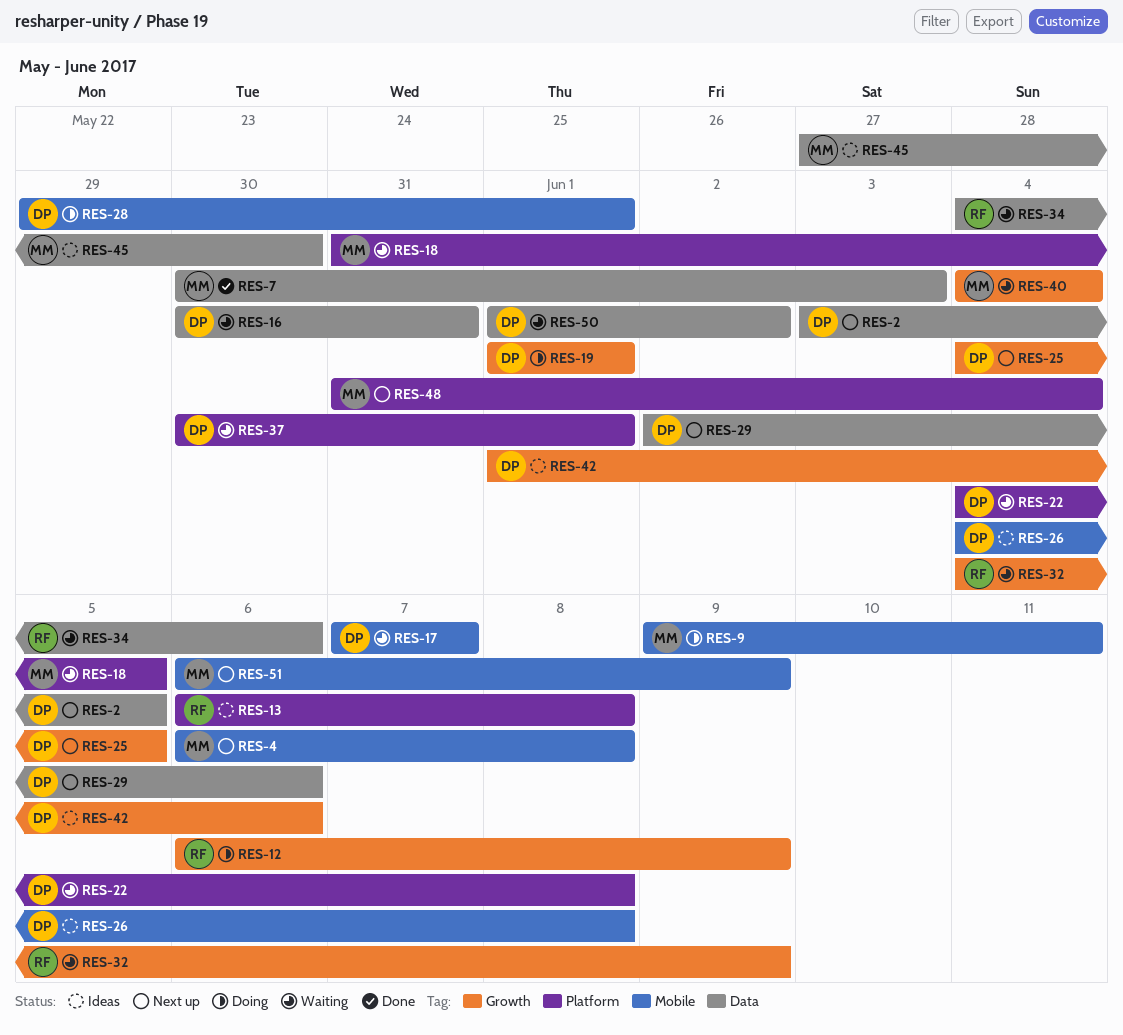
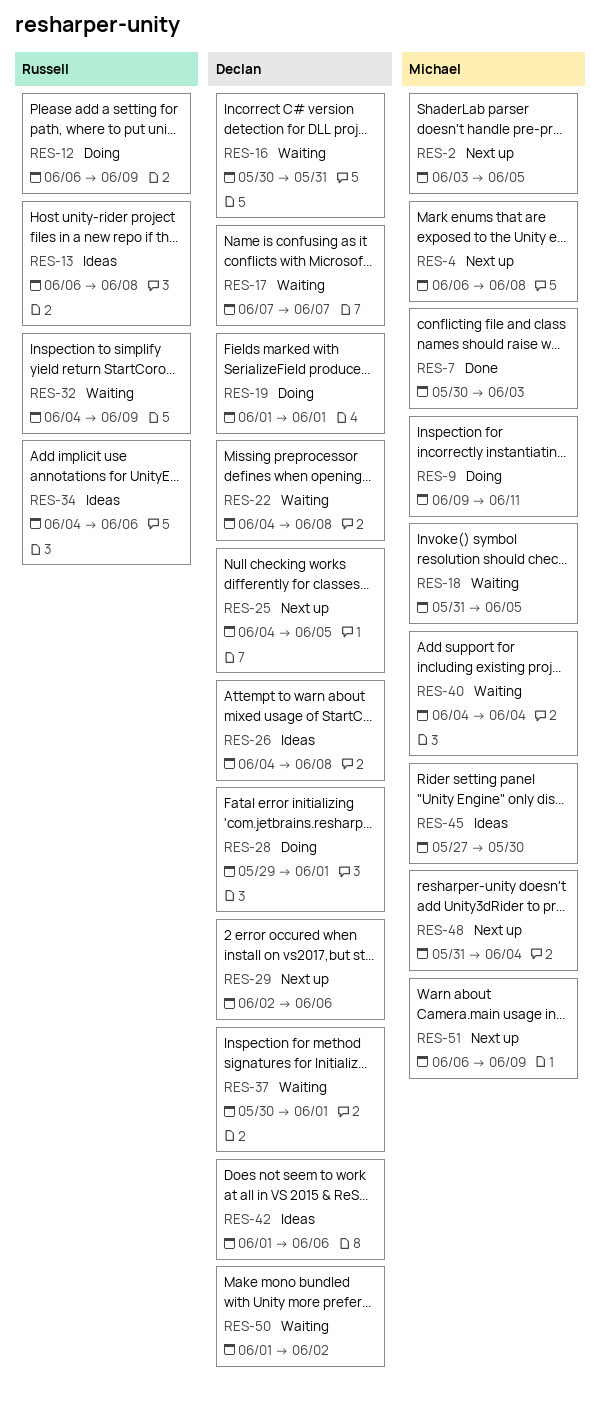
RES-2, owner: Declan -> Michael
RES-34, status: Waiting -> Ideas

